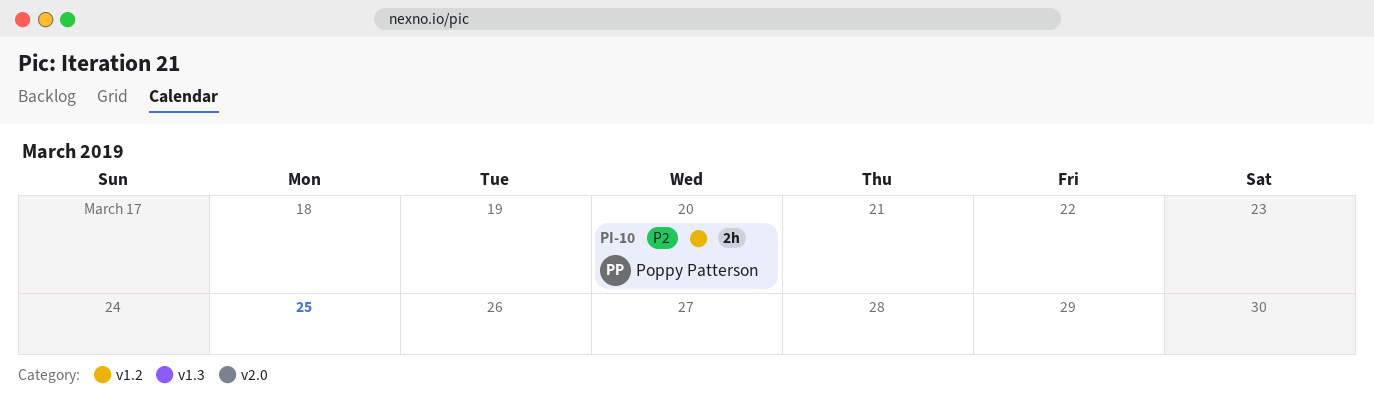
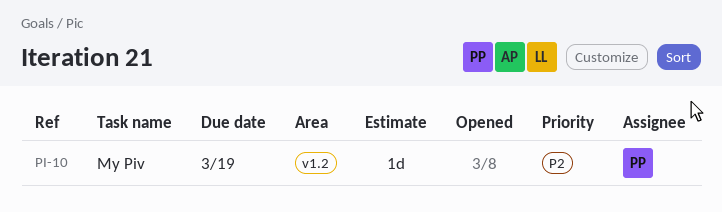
PI-10, estimate: 2h -> 1d
PI-10, due: Mar 20 -> Mar 19

